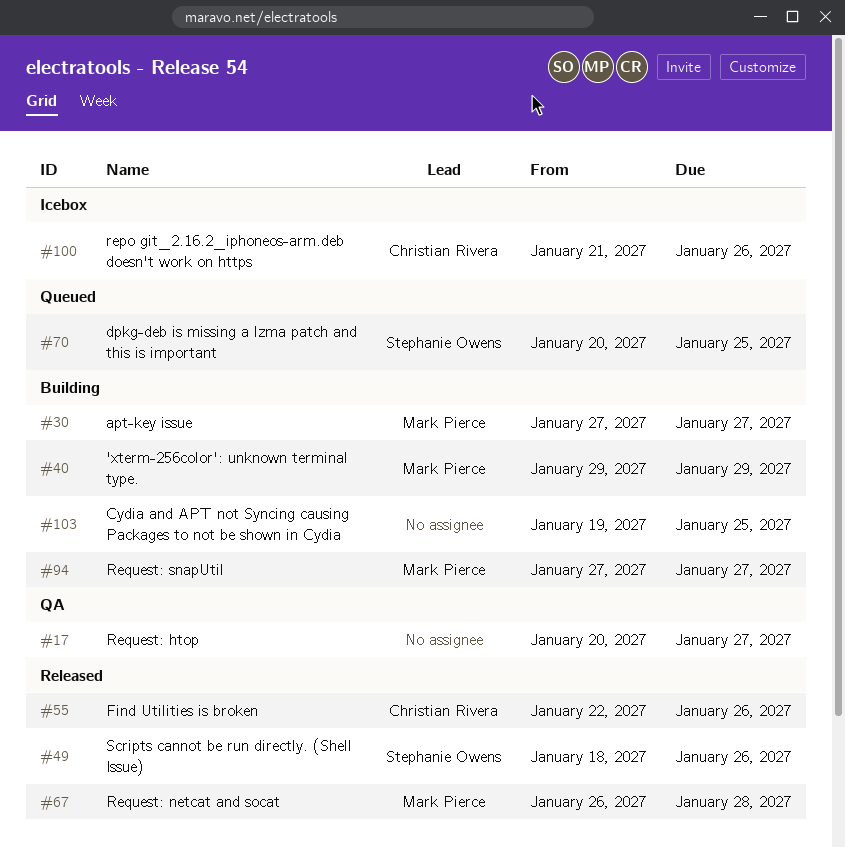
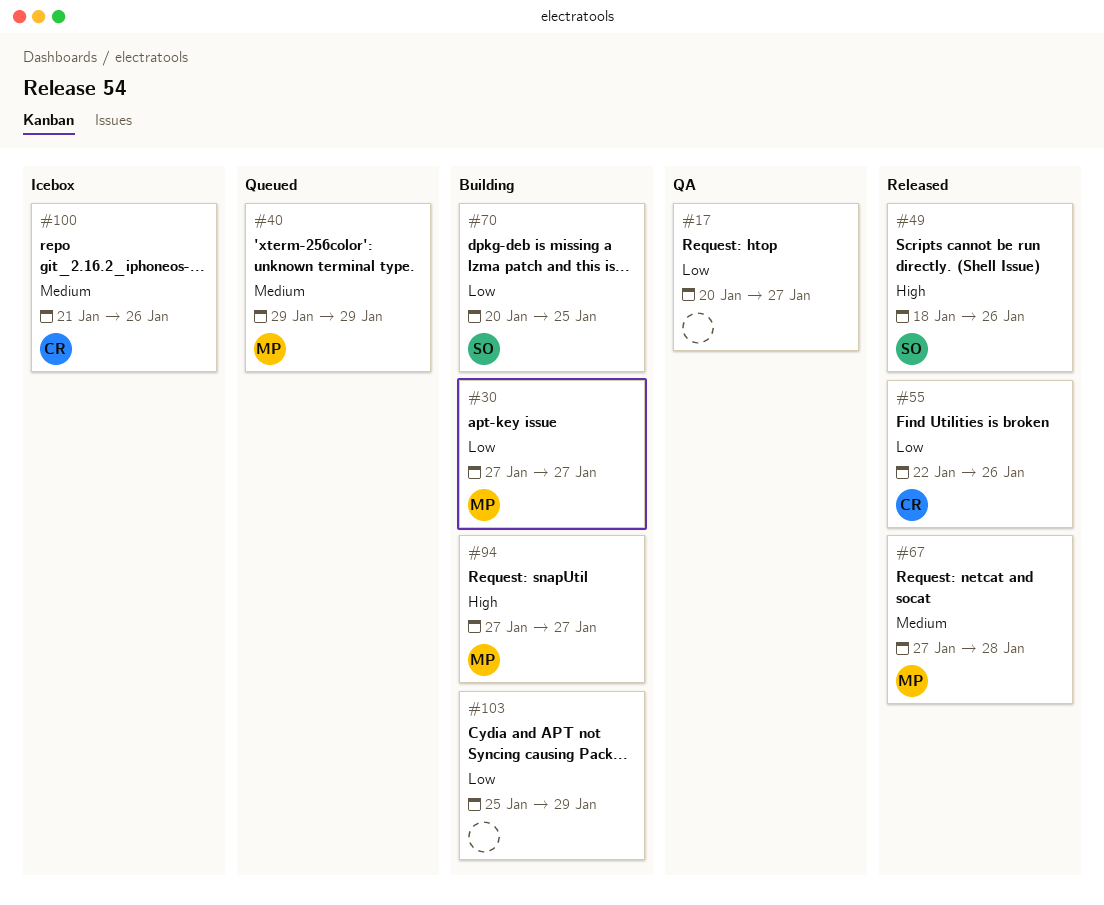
#40, status: Building -> Queued
#67, start: Jan 26 -> Jan 27
#70, status: Queued -> Building
#103, start: Jan 19 -> Jan 25
#103, due: Jan 25 -> Jan 29

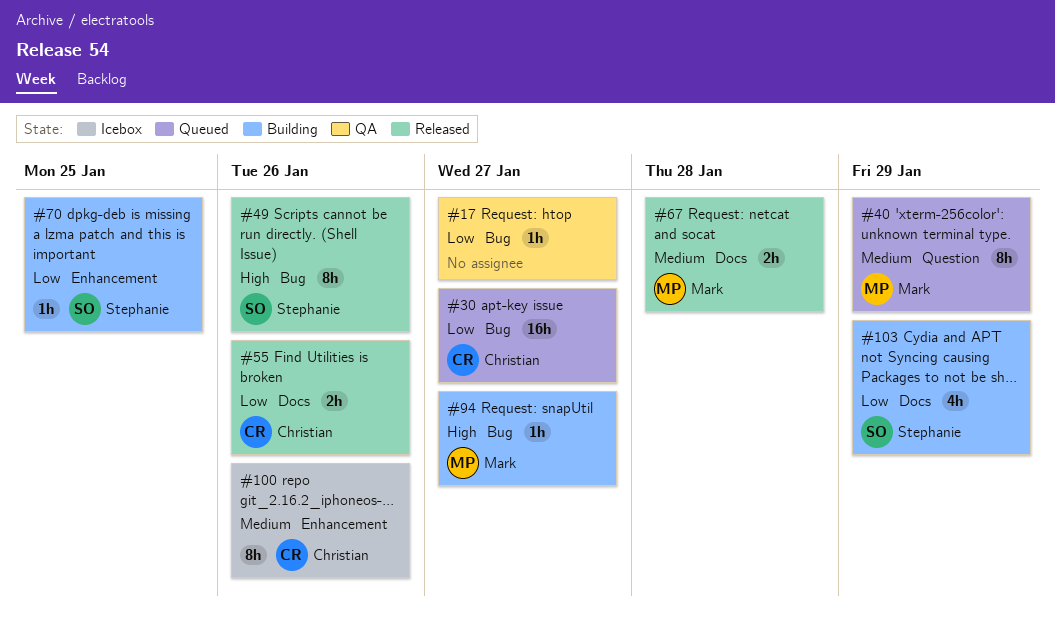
#30, status: Building -> Queued
#30, owner: Mark -> Christian
#103, owner: none -> Stephanie

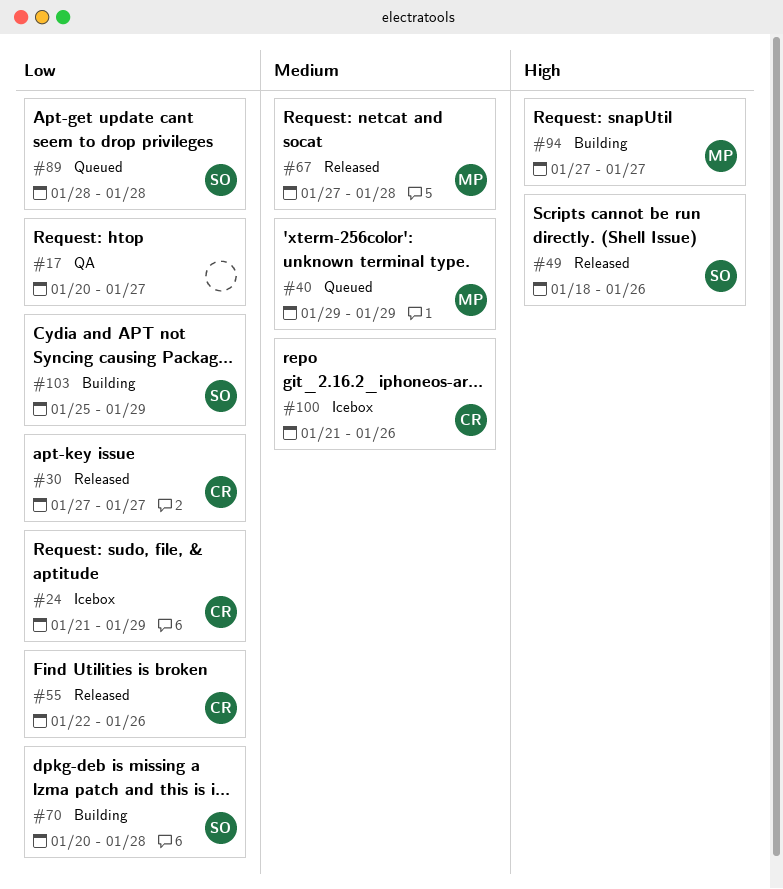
#24: none -> present
#30, status: Queued -> Released
#70, due: Jan 25 -> Jan 28
#89: none -> present

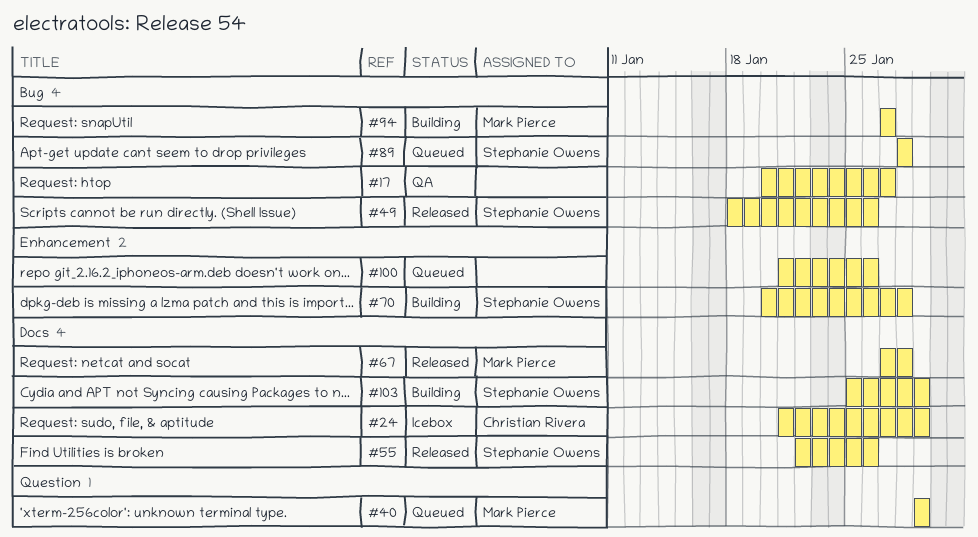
#30: present -> none
#55, owner: Christian Rivera -> Stephanie Owens
#100, status: Icebox -> Queued
#100, owner: Christian Rivera -> none

